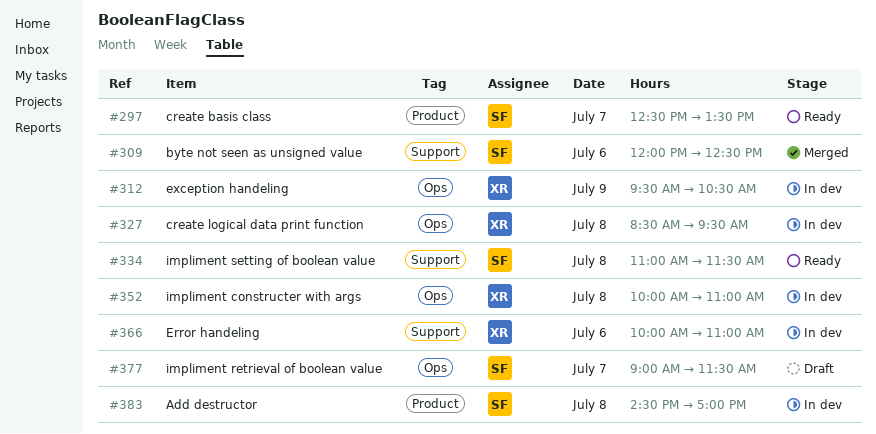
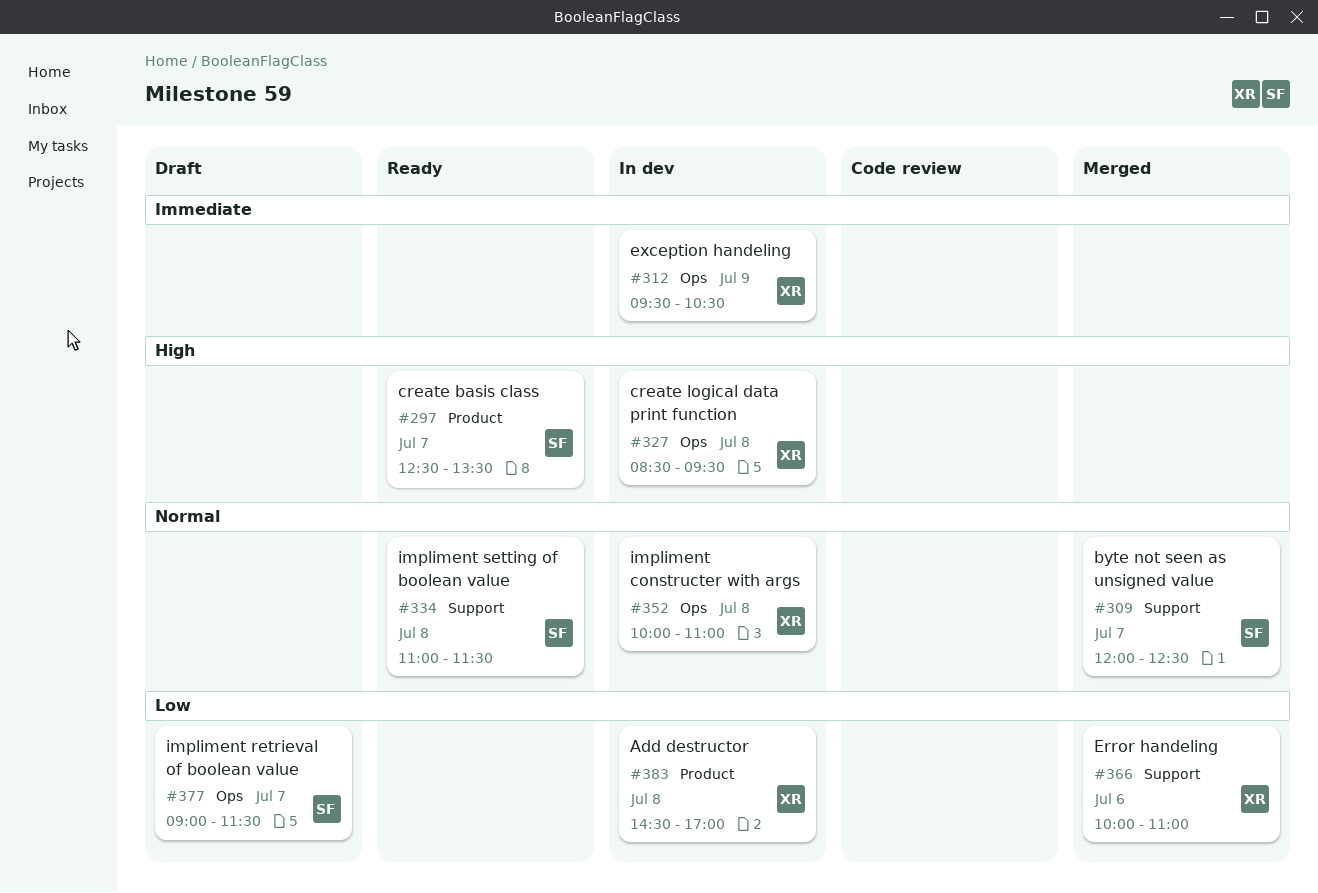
#309, day: Jul 6 -> Jul 7
#366, status: In dev -> Merged
#383, owner: SF -> XR

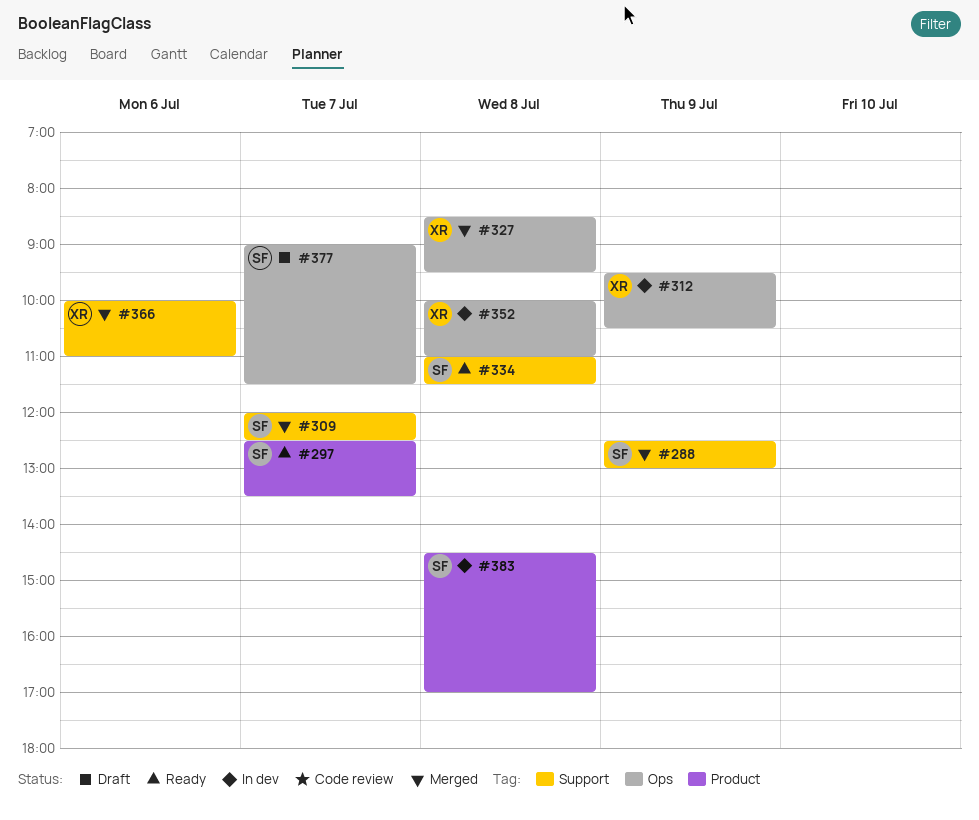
#288: none -> present
#327, status: In dev -> Merged
#383, owner: XR -> SF

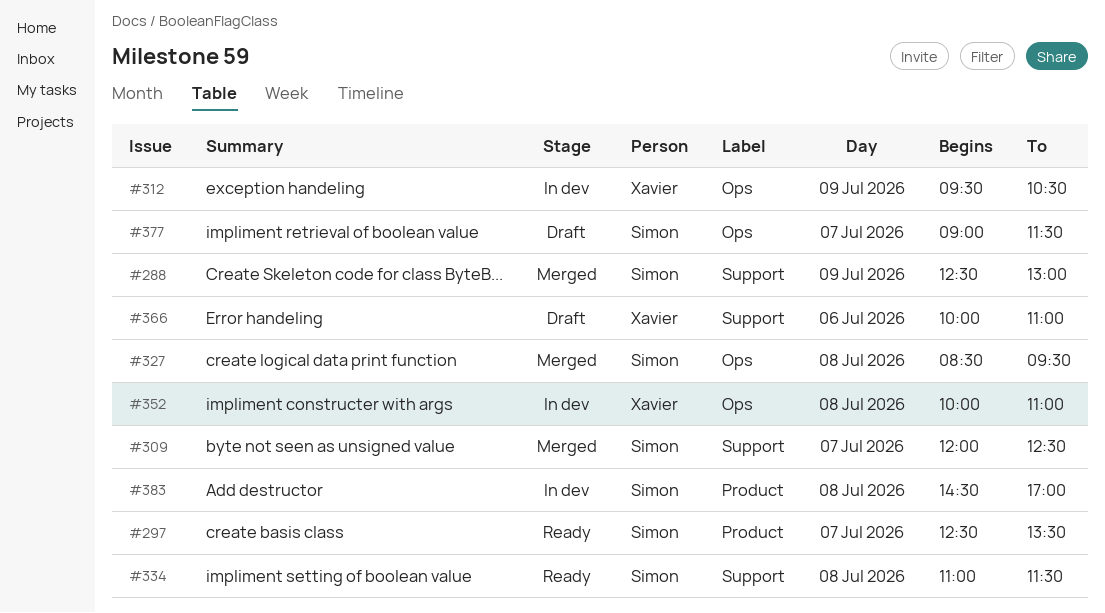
#327, owner: Xavier -> Simon
#366, status: Merged -> Draft

